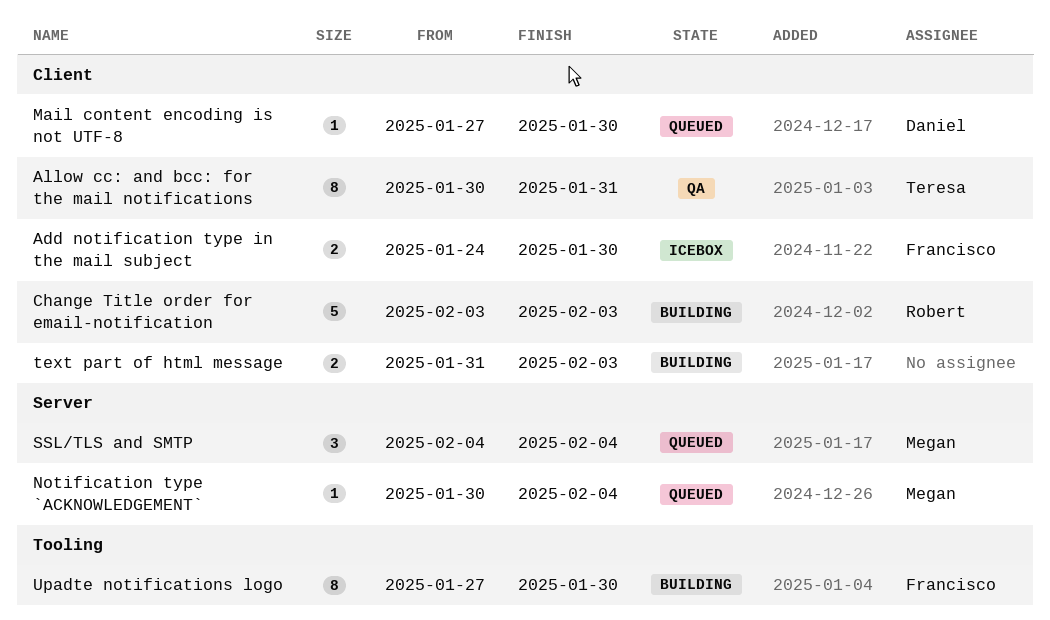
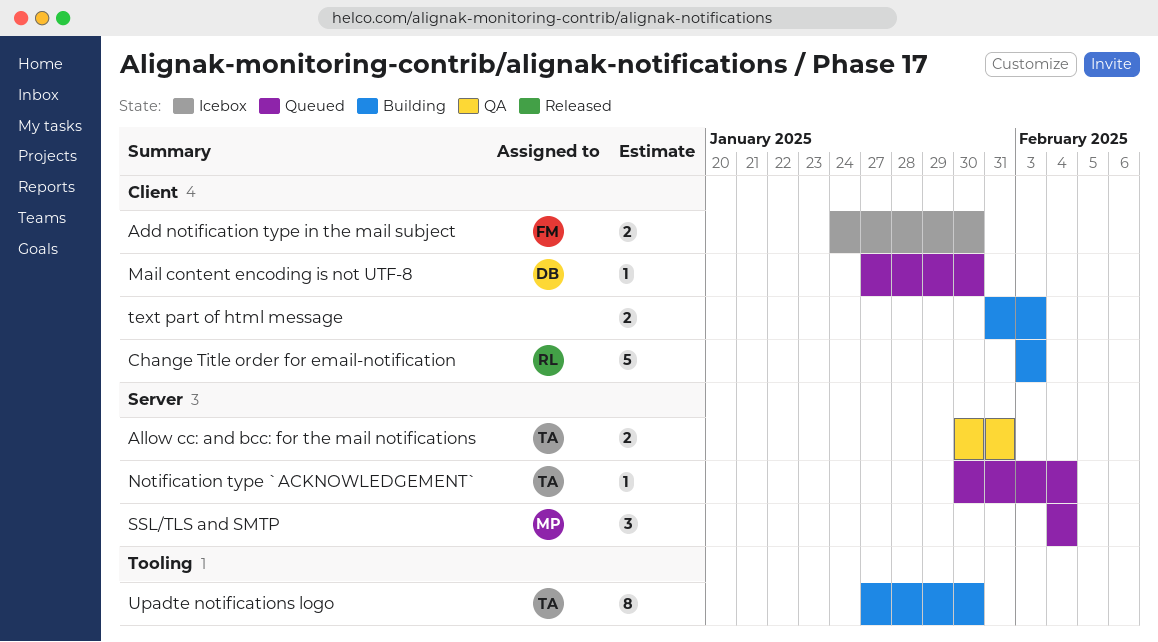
Allow cc: and bcc: for the mail notifications, label: Client -> Server
Allow cc: and bcc: for the mail notifications, estimate: 8 -> 2
Notification type `ACKNOWLEDGEMENT`, owner: Megan -> Teresa
Upadte notifications logo, owner: Francisco -> Teresa

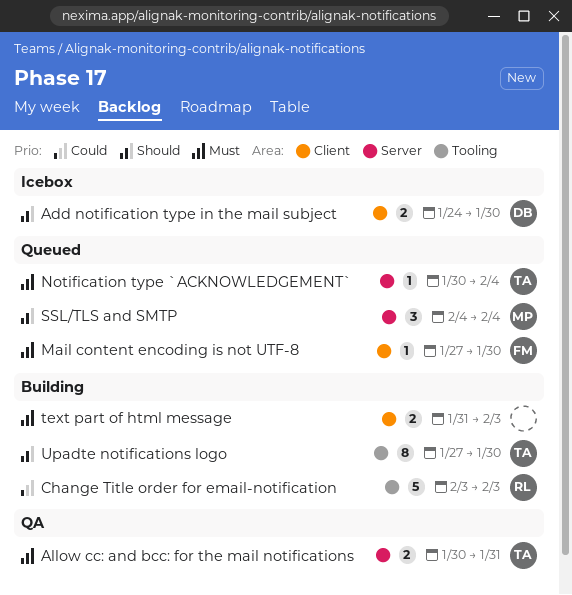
Add notification type in the mail subject, owner: FM -> DB
Change Title order for email-notification, label: Client -> Tooling
Mail content encoding is not UTF-8, owner: DB -> FM

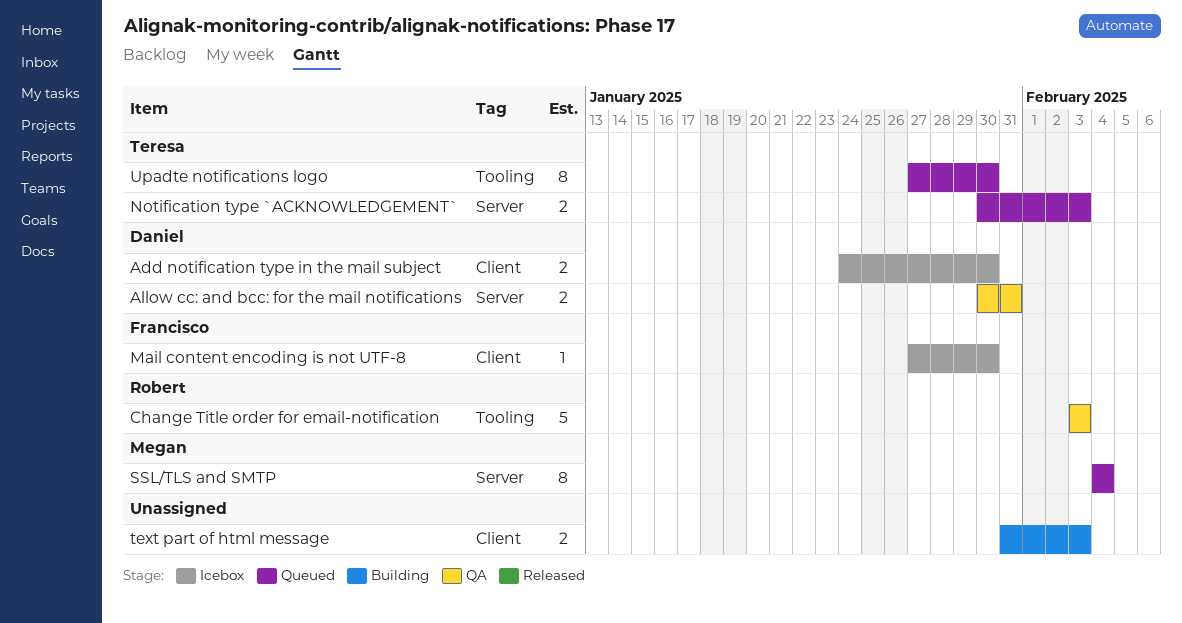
Allow cc: and bcc: for the mail notifications, owner: Teresa -> Daniel
Change Title order for email-notification, status: Building -> QA
Mail content encoding is not UTF-8, status: Queued -> Icebox
Notification type `ACKNOWLEDGEMENT`, estimate: 1 -> 2
Notification type `ACKNOWLEDGEMENT`, due: Feb 4 -> Feb 3
SSL/TLS and SMTP, estimate: 3 -> 8
Upadte notifications logo, status: Building -> Queued

